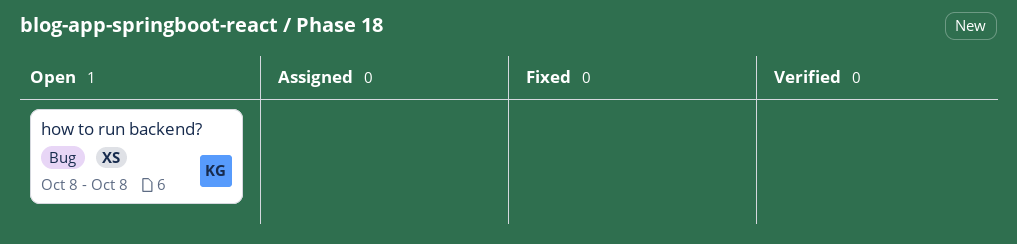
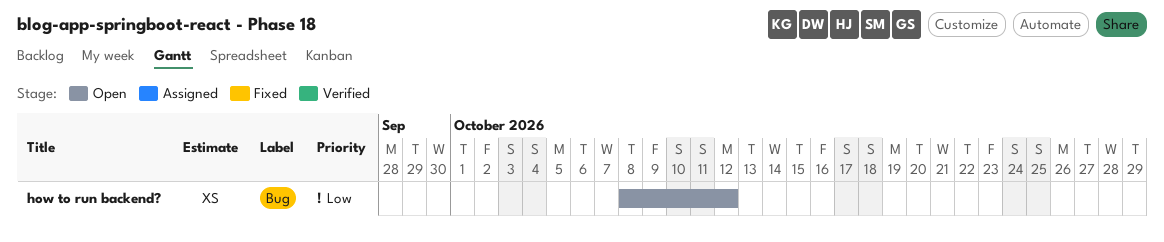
how to run backend?, due: Oct 8 -> Oct 12

